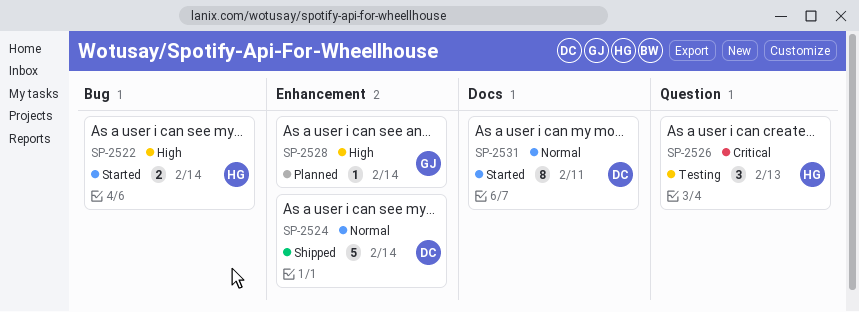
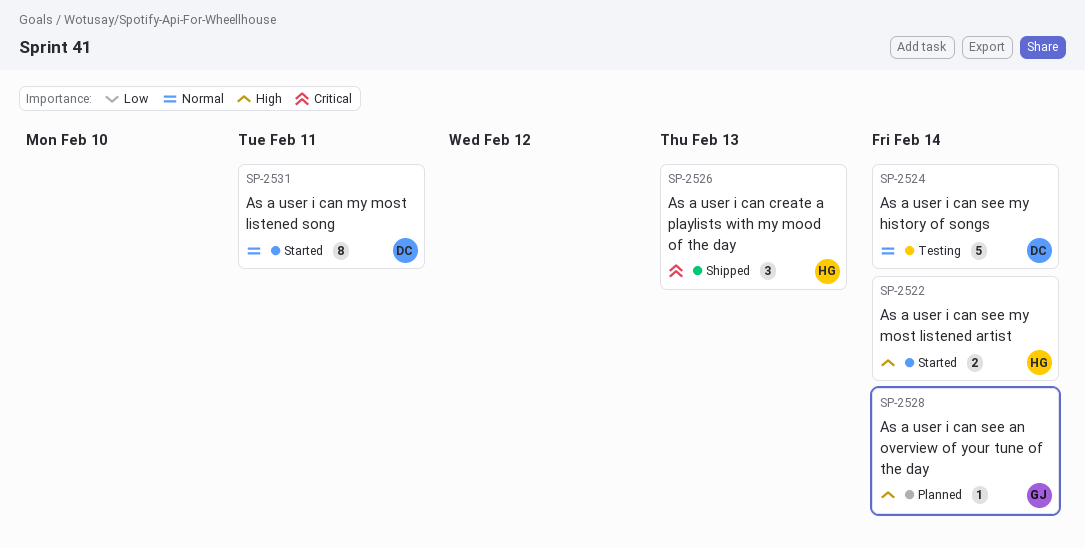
SP-2524, status: Shipped -> Testing
SP-2526, status: Testing -> Shipped

